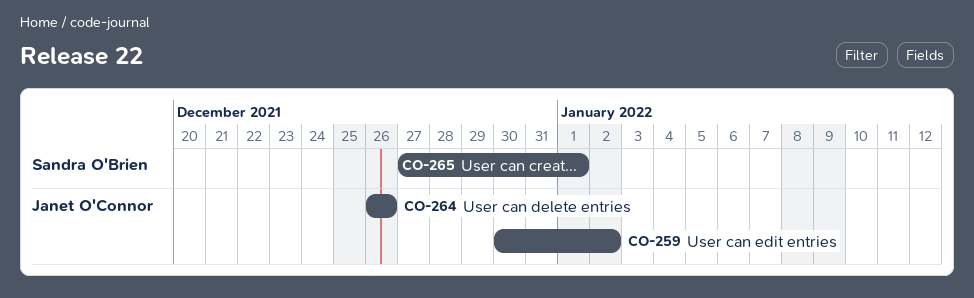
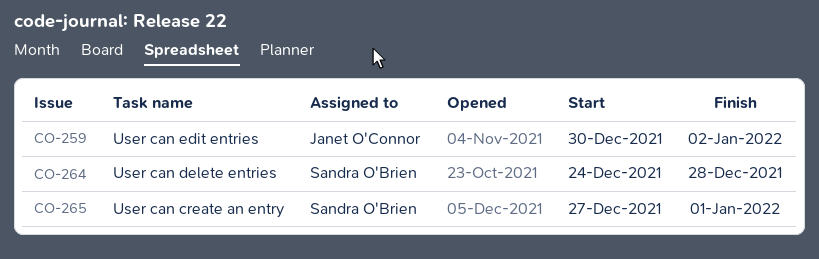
CO-264, owner: Janet O'Connor -> Sandra O'Brien
CO-264, start: Dec 26 -> Dec 24
CO-264, due: Dec 26 -> Dec 28

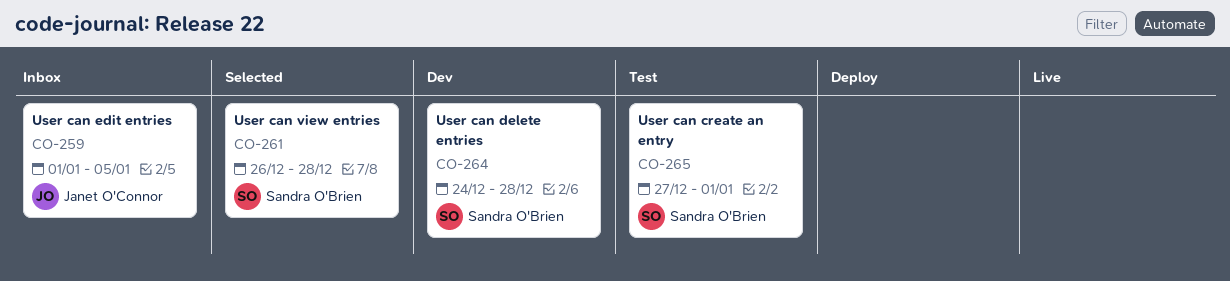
CO-259, start: Dec 30 -> Jan 1
CO-259, due: Jan 2 -> Jan 5
CO-261: none -> present

